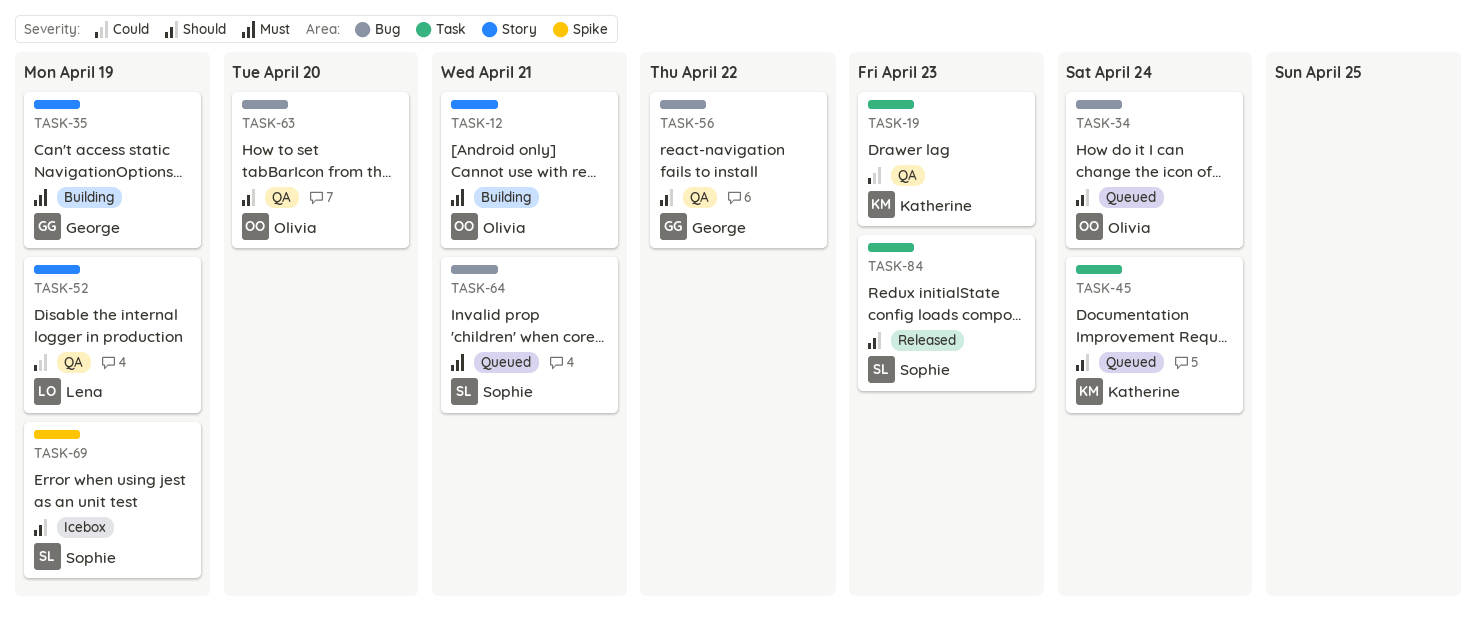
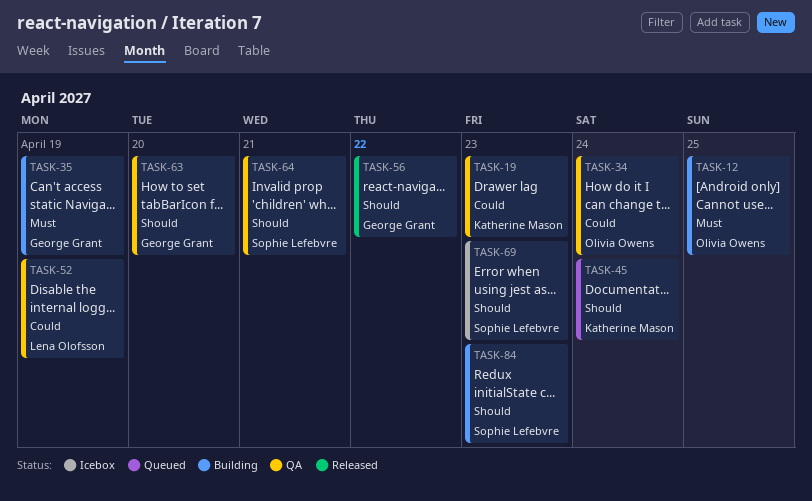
TASK-12, due: Apr 21 -> Apr 25
TASK-34, status: Queued -> QA
TASK-34, priority: Should -> Could
TASK-56, status: QA -> Released
TASK-63, owner: Olivia Owens -> George Grant
TASK-64, status: Queued -> QA
TASK-64, priority: Must -> Should
TASK-69, due: Apr 19 -> Apr 23
TASK-84, status: Released -> Building

